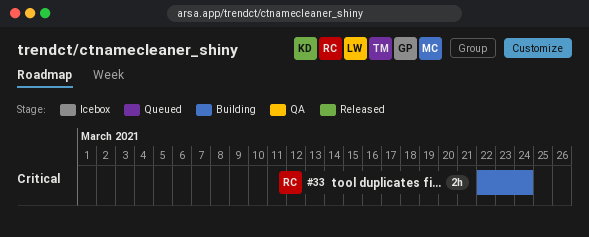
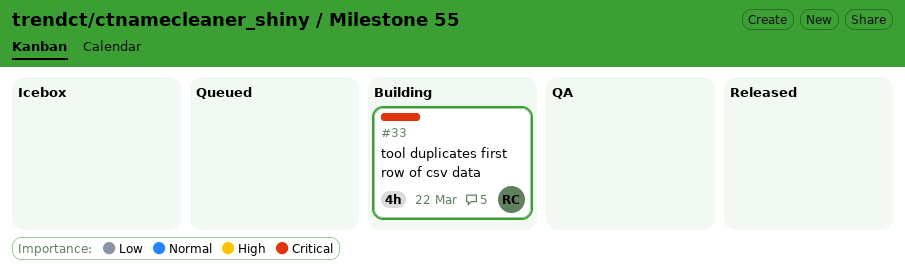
#33, estimate: 2h -> 4h
#33, due: Mar 24 -> Mar 22

